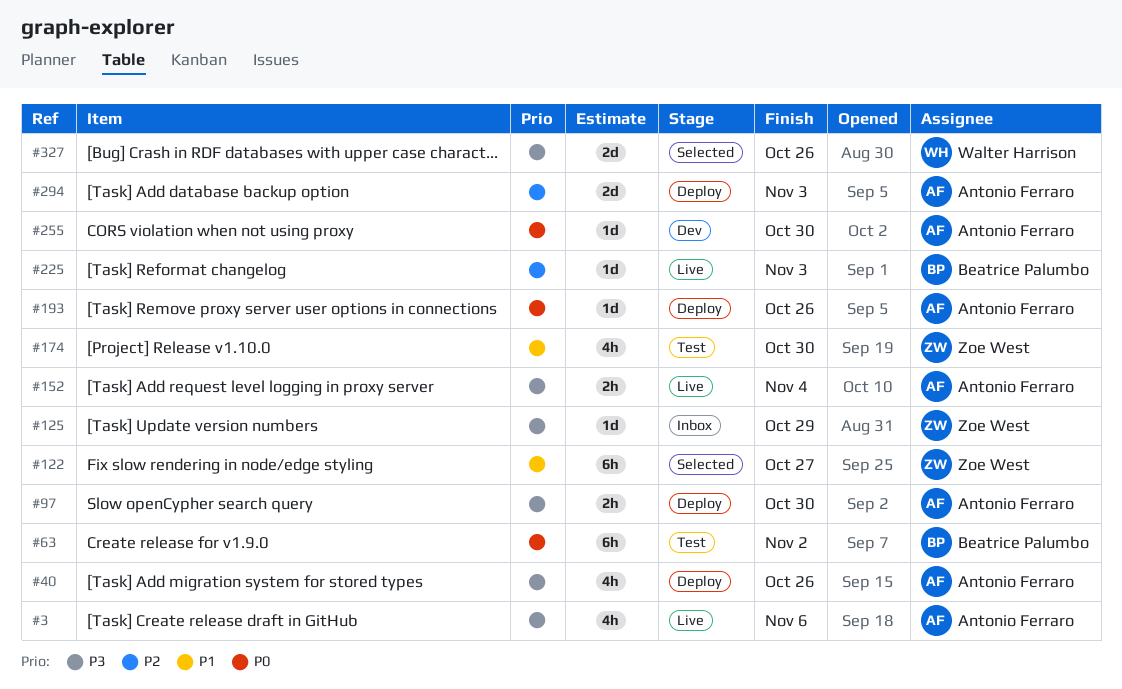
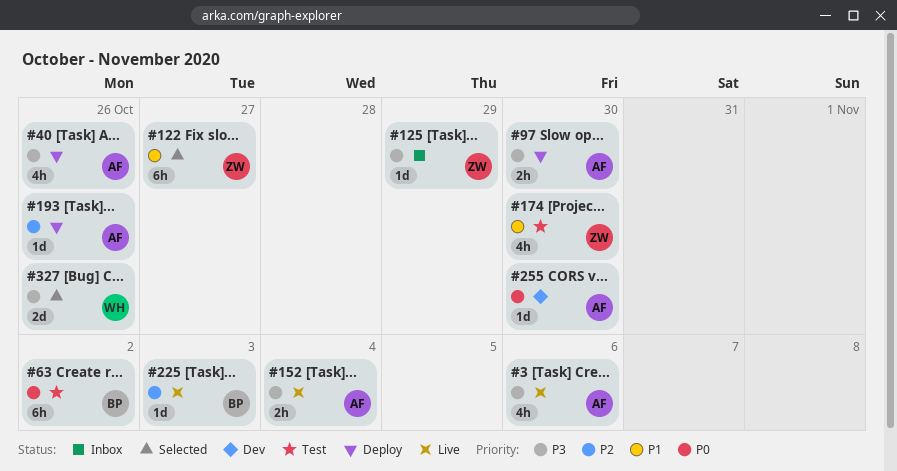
#193, priority: P0 -> P2
#294: present -> none

